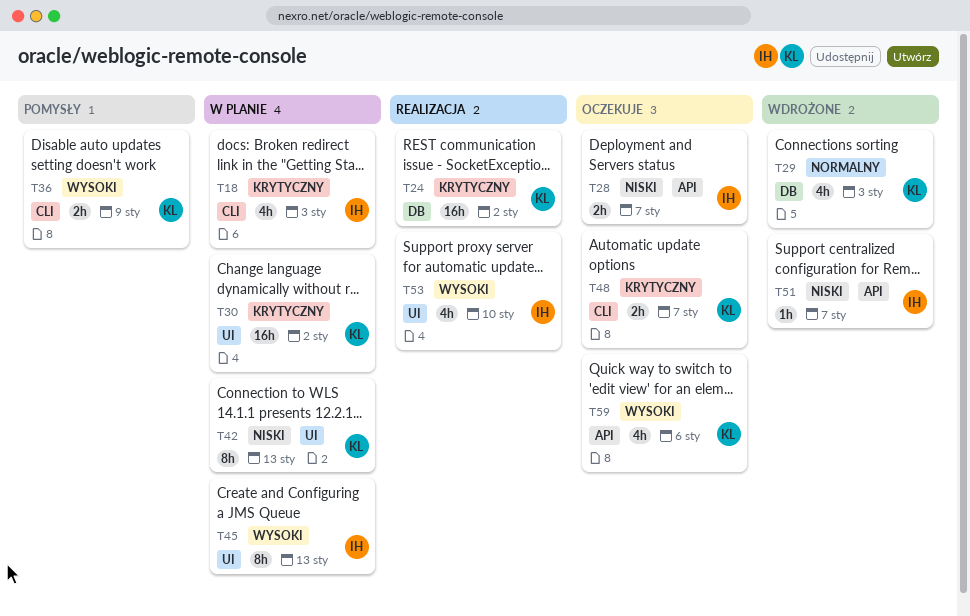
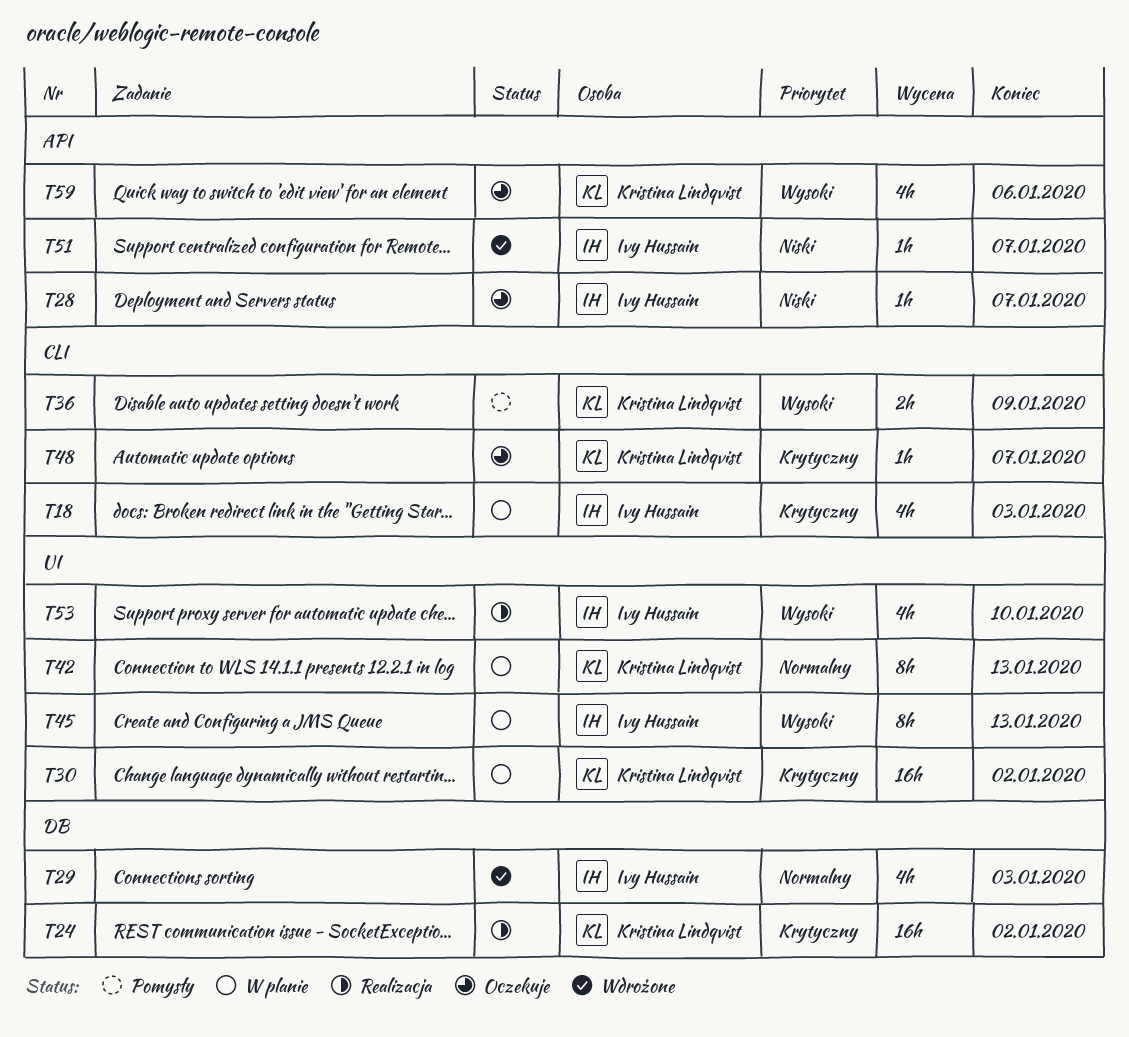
T28, estimate: 2h -> 1h
T29, owner: Kristina Lindqvist -> Ivy Hussain
T42, priority: Niski -> Normalny
T48, estimate: 2h -> 1h

